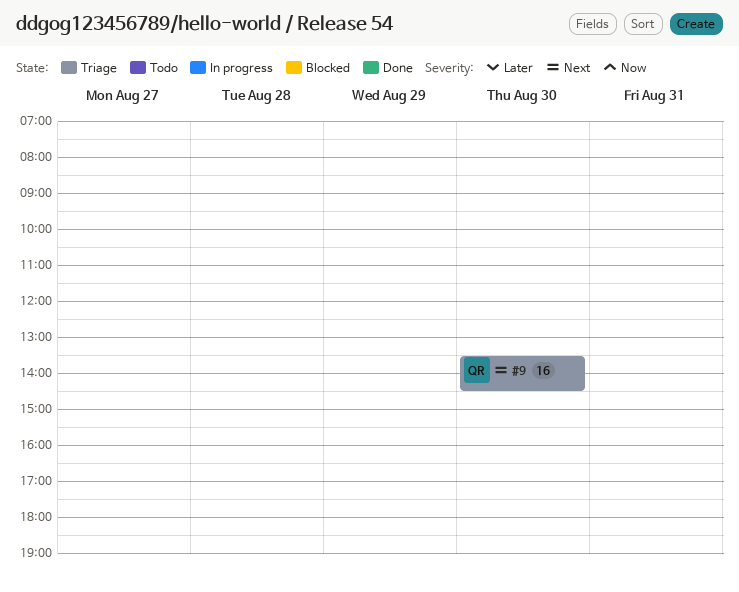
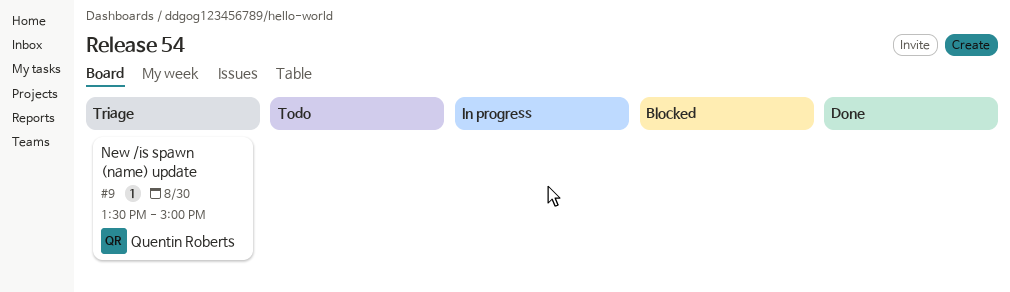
#9, estimate: 16 -> 1
#9, ends: 14:30 -> 15:00

